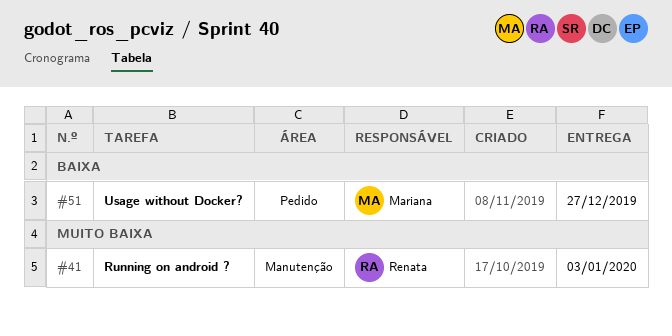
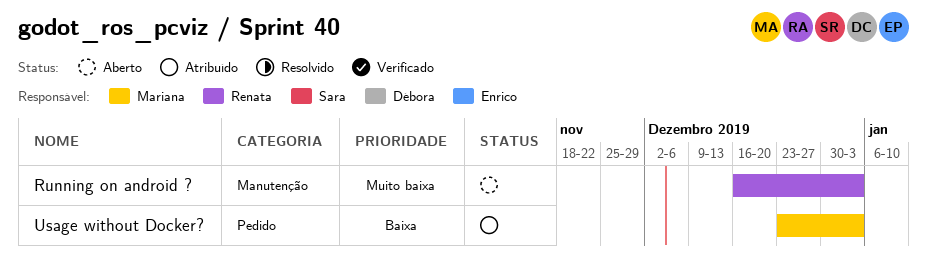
Usage without Docker?, due: Dec 27 -> Jan 3

